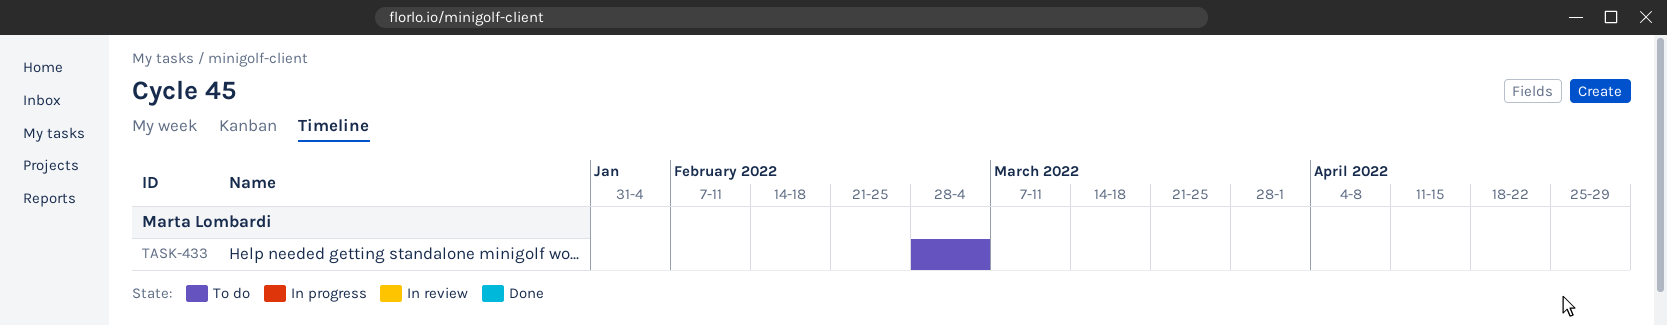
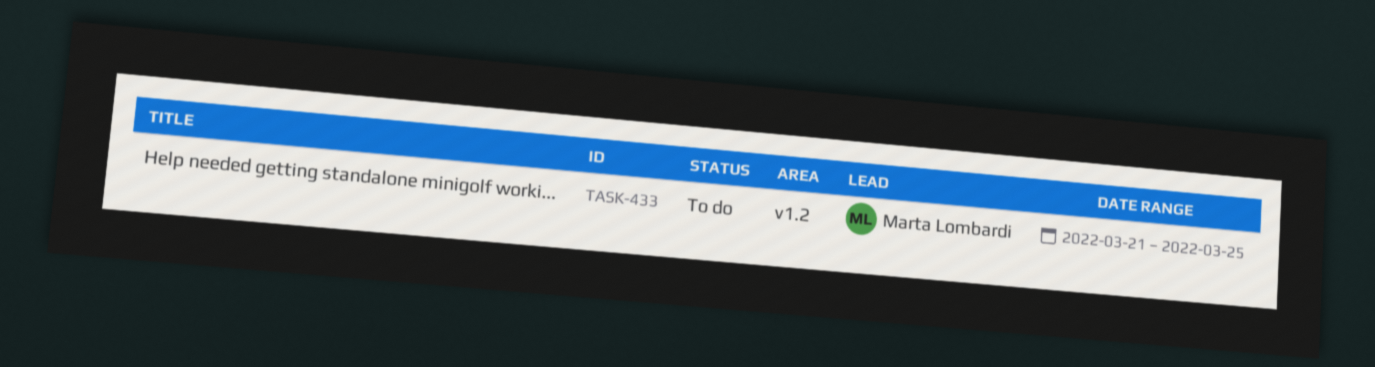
TASK-433, start: Feb 28 -> Mar 21
TASK-433, due: Mar 4 -> Mar 25

